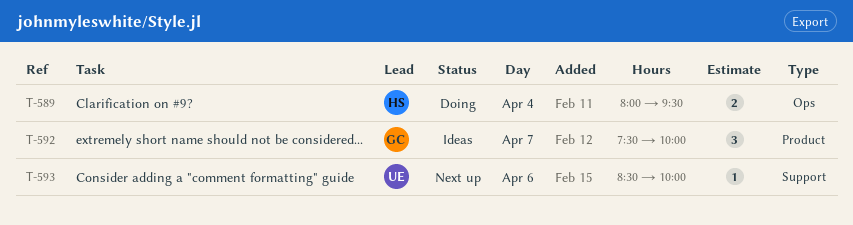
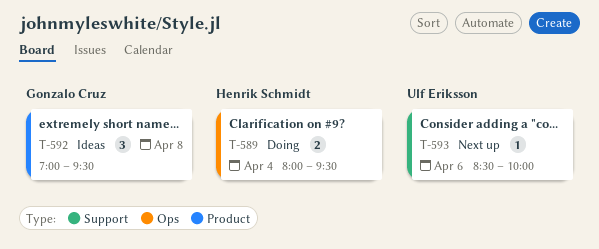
T-592, day: Apr 7 -> Apr 8
T-592, begins: 07:30 -> 07:00
T-592, ends: 10:00 -> 09:30

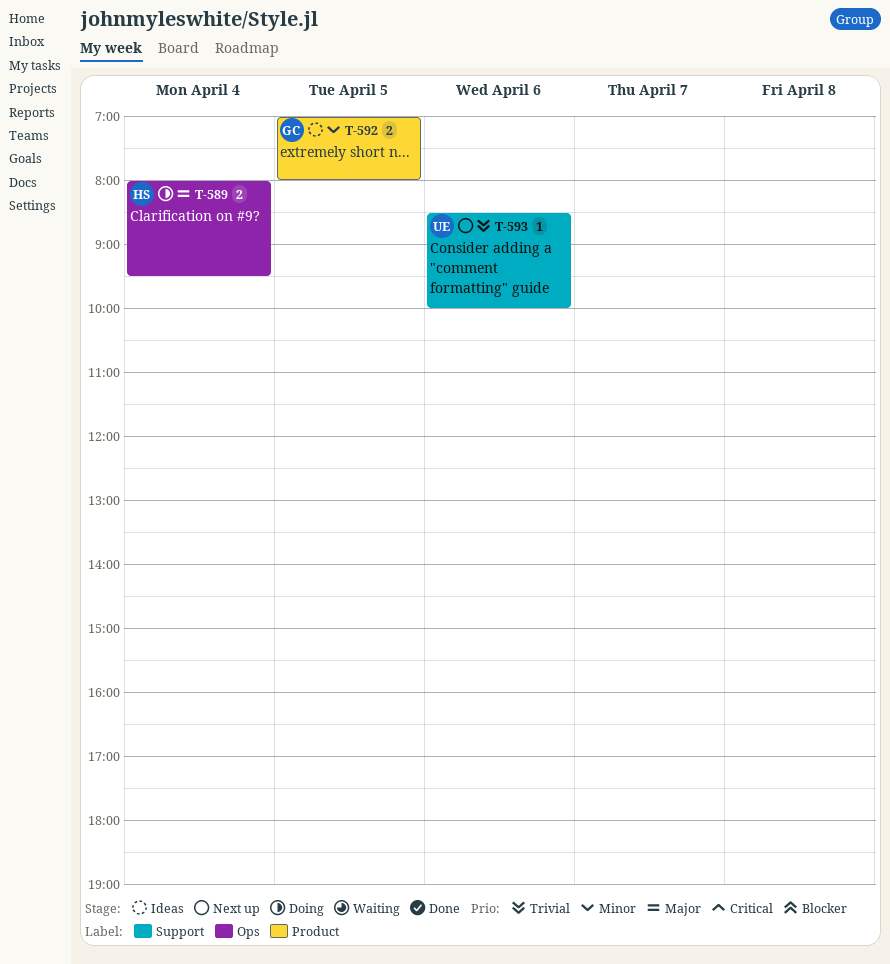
T-592, estimate: 3 -> 2
T-592, day: Apr 8 -> Apr 5
T-592, ends: 09:30 -> 08:00

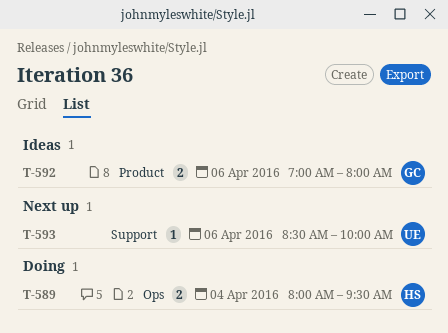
T-592, day: Apr 5 -> Apr 6

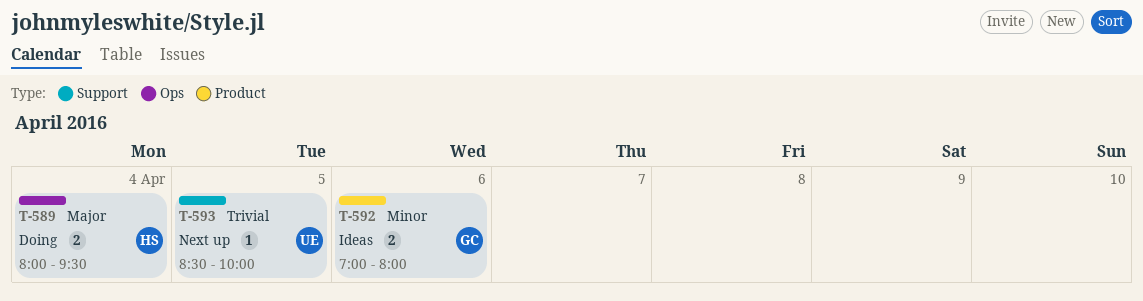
T-593, day: Apr 6 -> Apr 5

